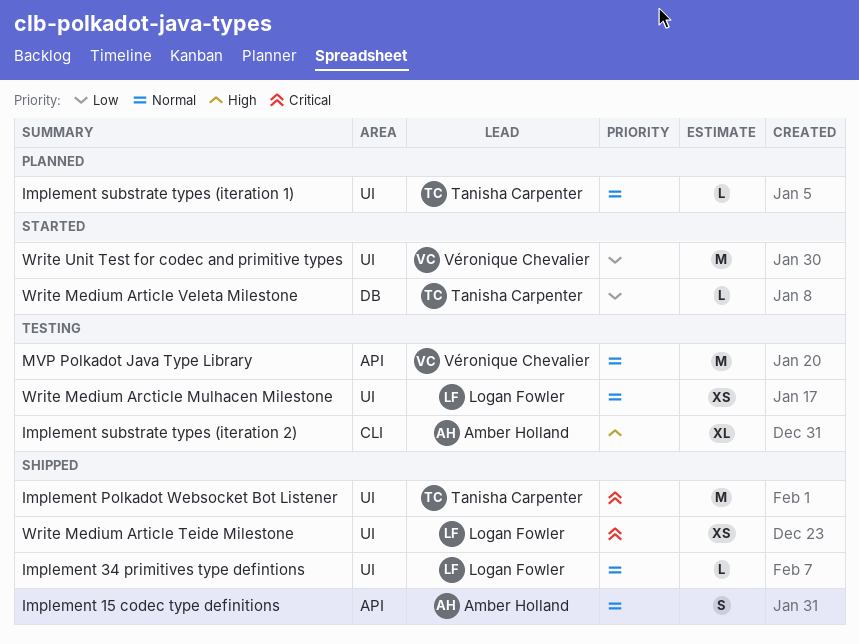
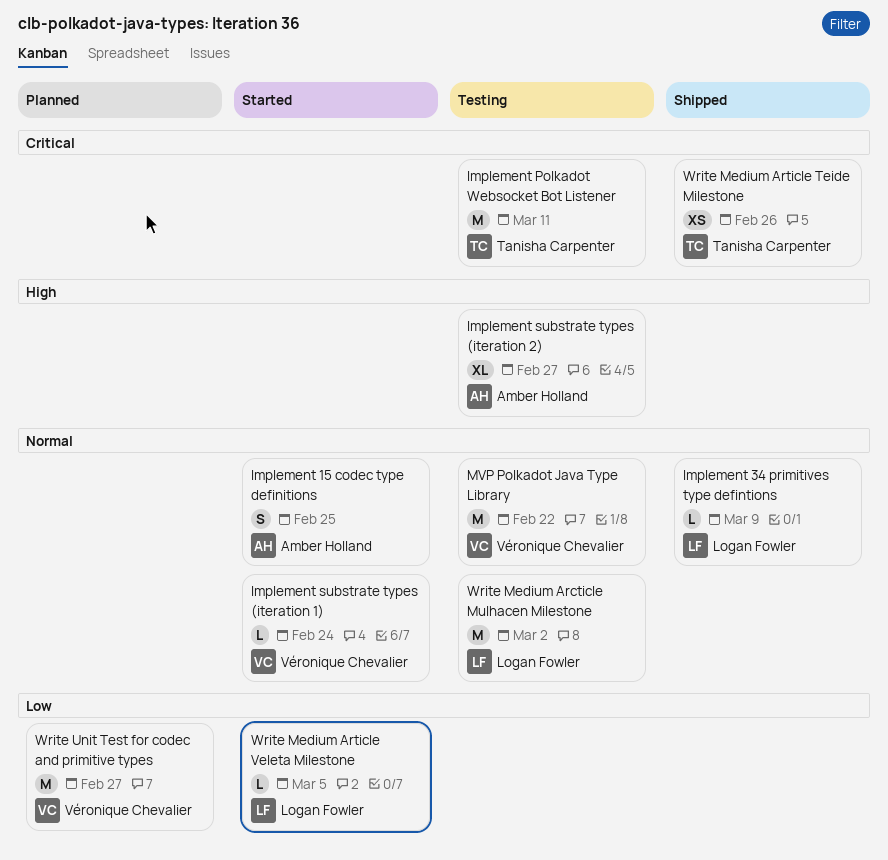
Implement 15 codec type definitions, status: Shipped -> Started
Implement Polkadot Websocket Bot Listener, status: Shipped -> Testing
Implement substrate types (iteration 1), status: Planned -> Started
Implement substrate types (iteration 1), owner: Tanisha Carpenter -> Véronique Chevalier
Write Medium Arcticle Mulhacen Milestone, estimate: XS -> M
Write Medium Article Teide Milestone, owner: Logan Fowler -> Tanisha Carpenter
Write Medium Article Veleta Milestone, owner: Tanisha Carpenter -> Logan Fowler
Write Unit Test for codec and primitive types, status: Started -> Planned

